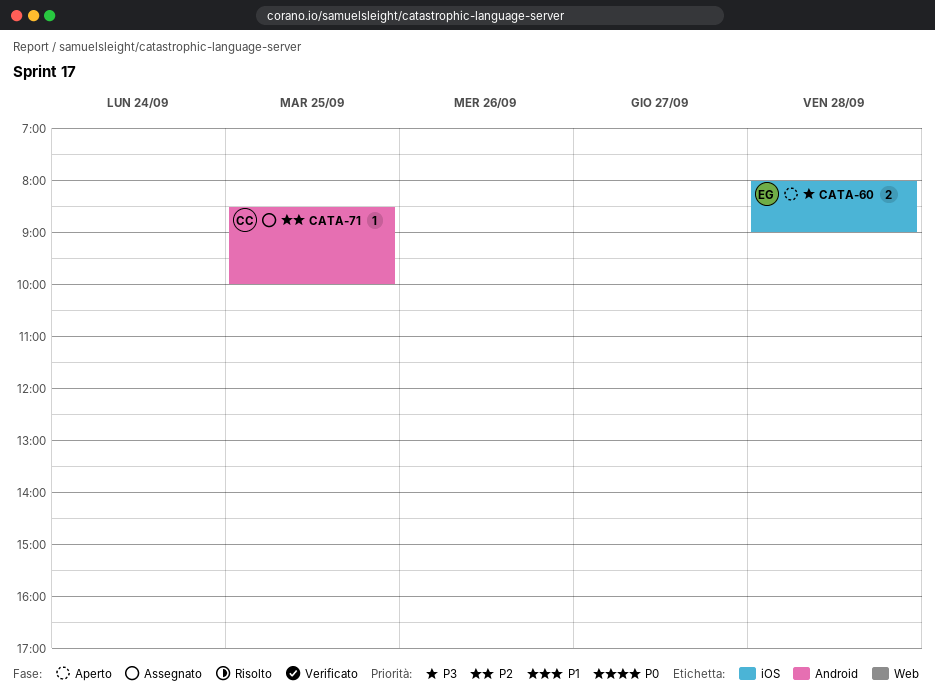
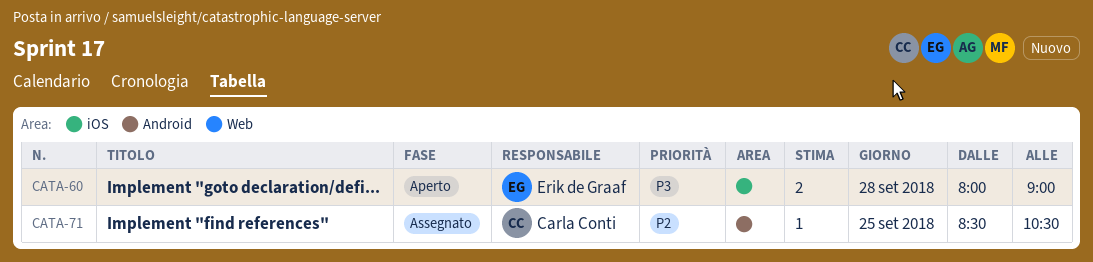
CATA-71, ends: 10:00 -> 10:30

